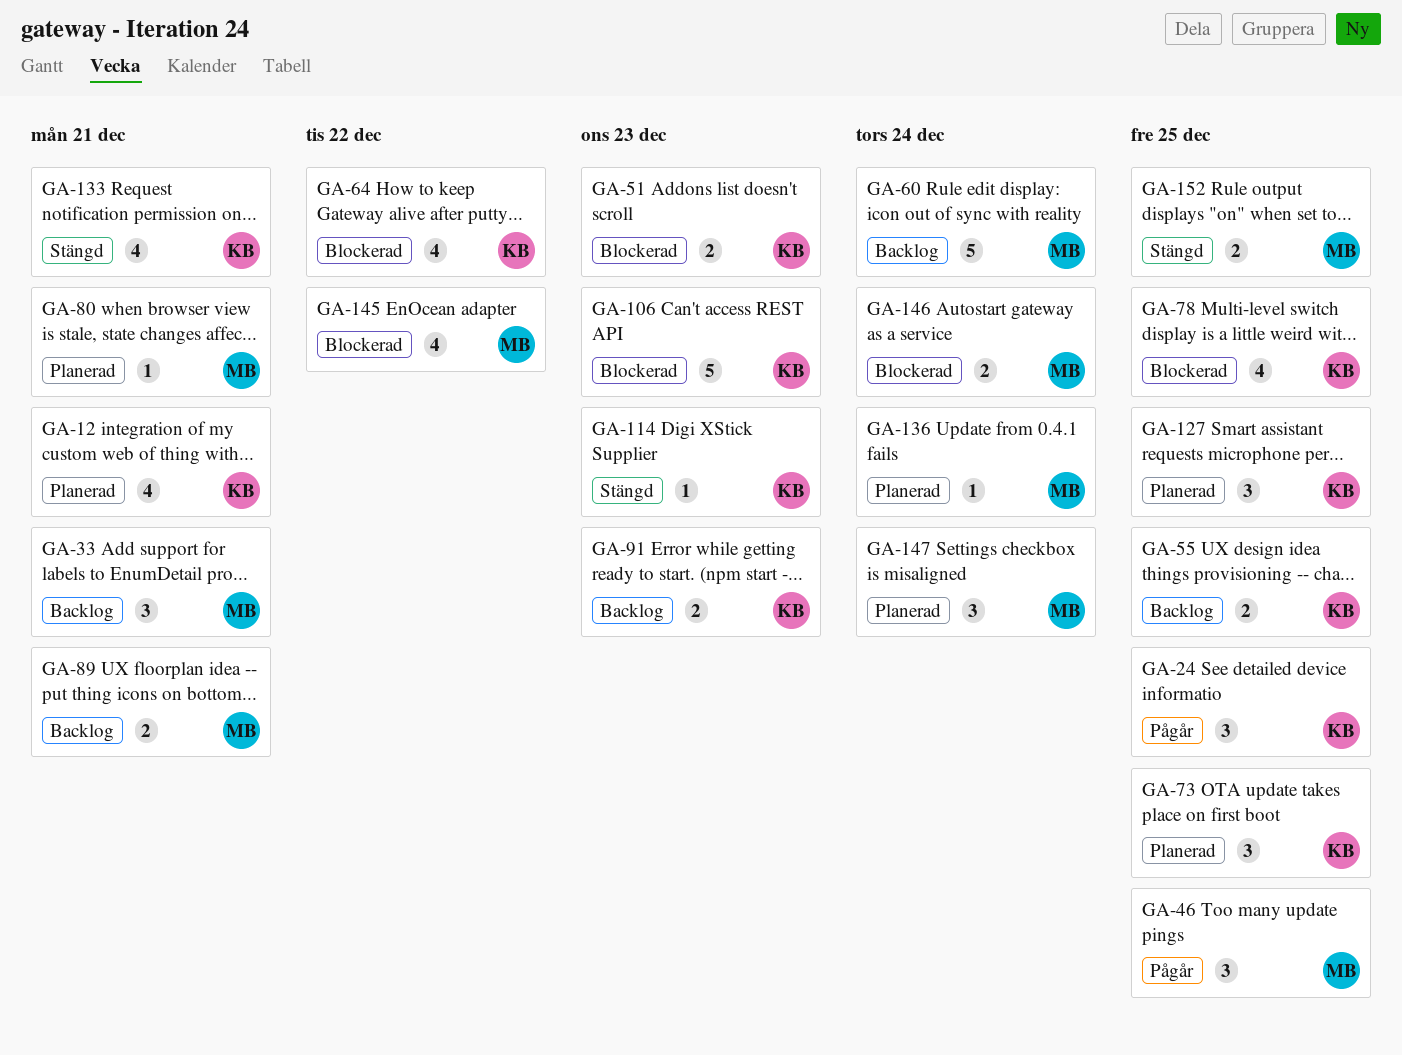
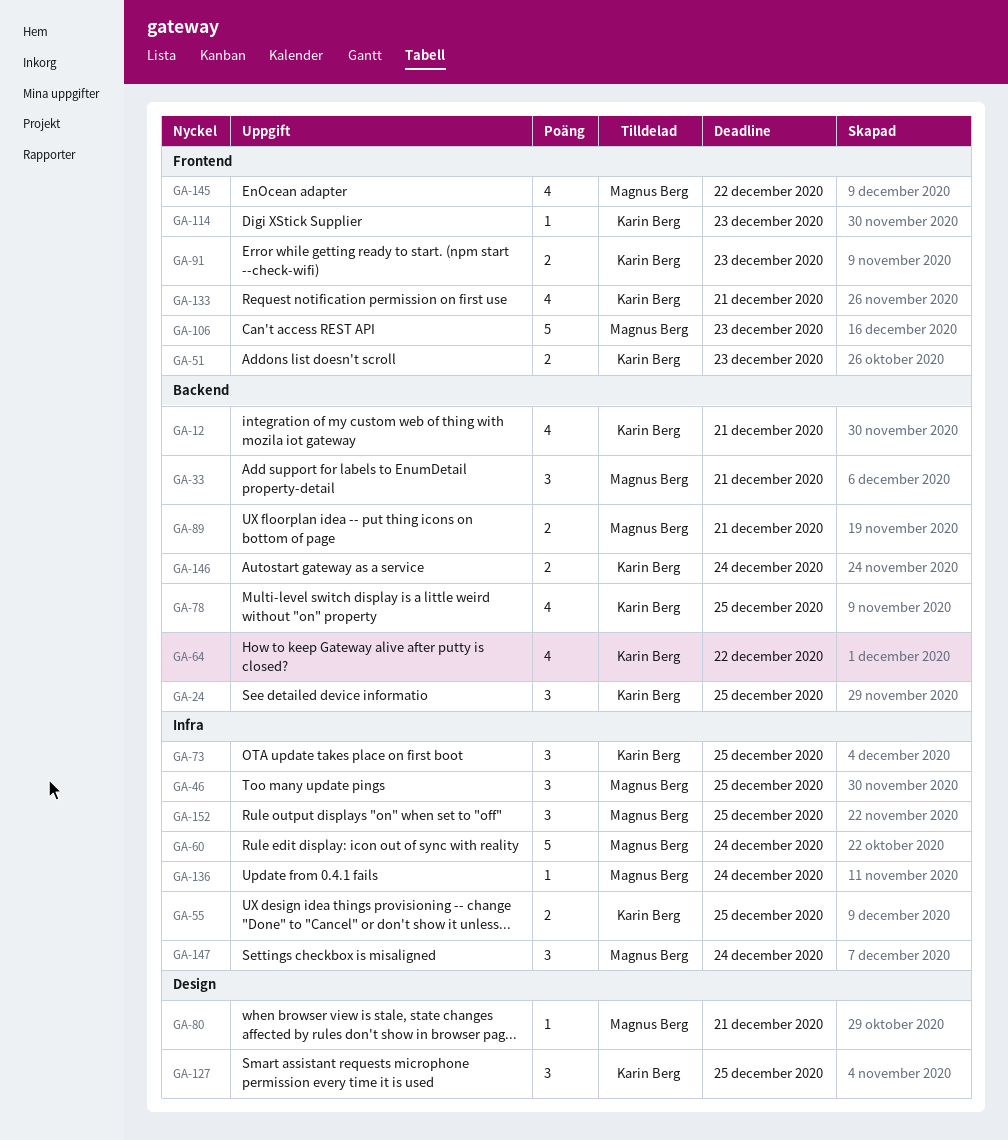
GA-106, owner: Karin Berg -> Magnus Berg
GA-146, owner: Magnus Berg -> Karin Berg
GA-152, estimate: 2 -> 3

